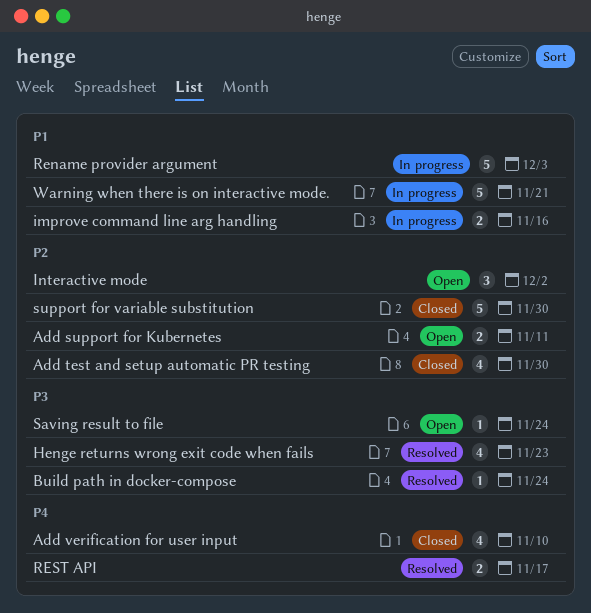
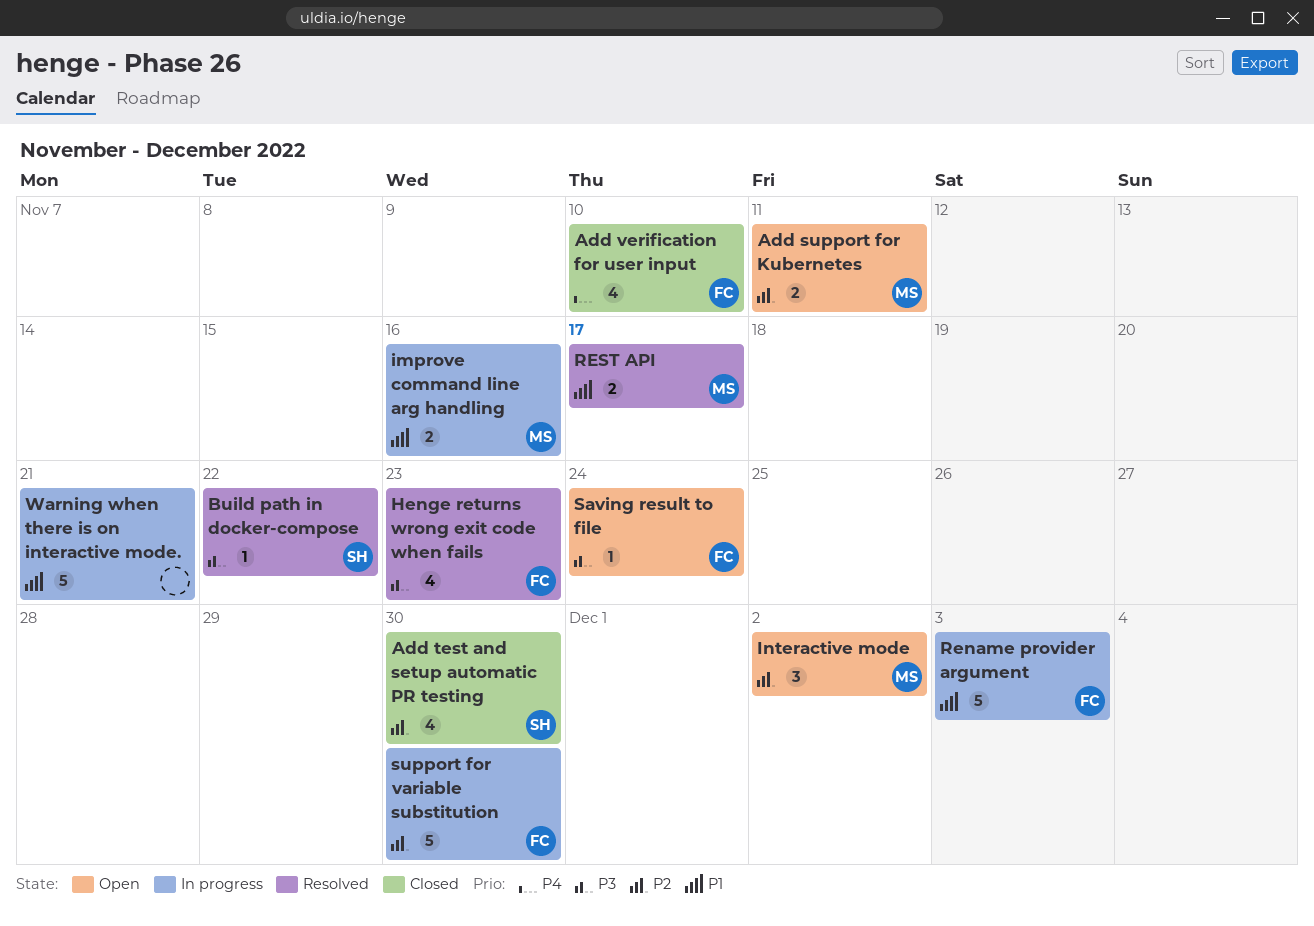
Build path in docker-compose, due: Nov 24 -> Nov 22
REST API, priority: P4 -> P1
support for variable substitution, status: Closed -> In progress

